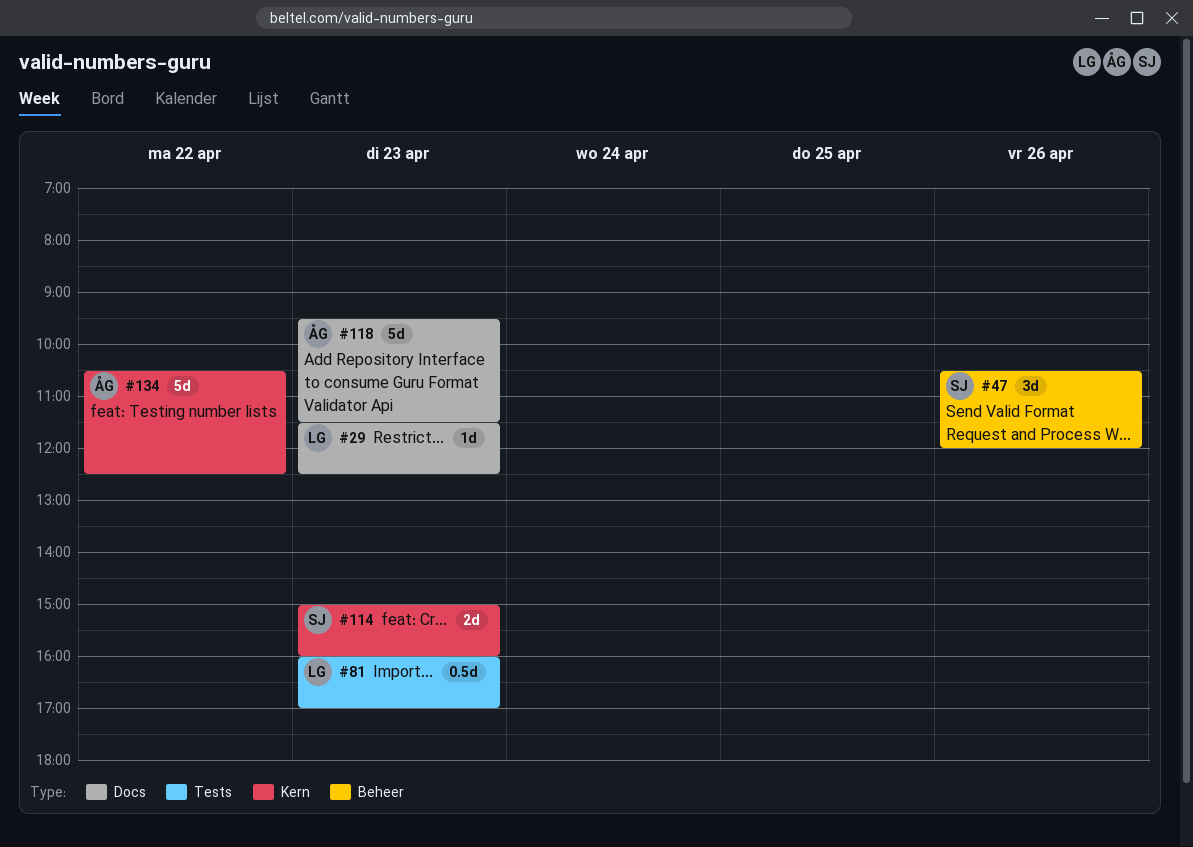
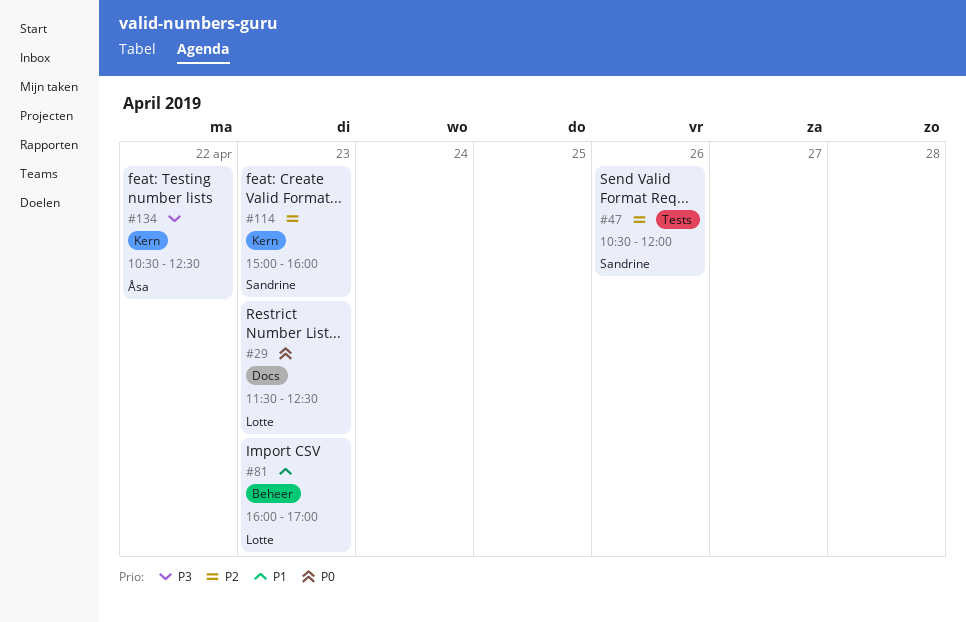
#47, label: Beheer -> Tests
#81, label: Tests -> Beheer
#118: present -> none

